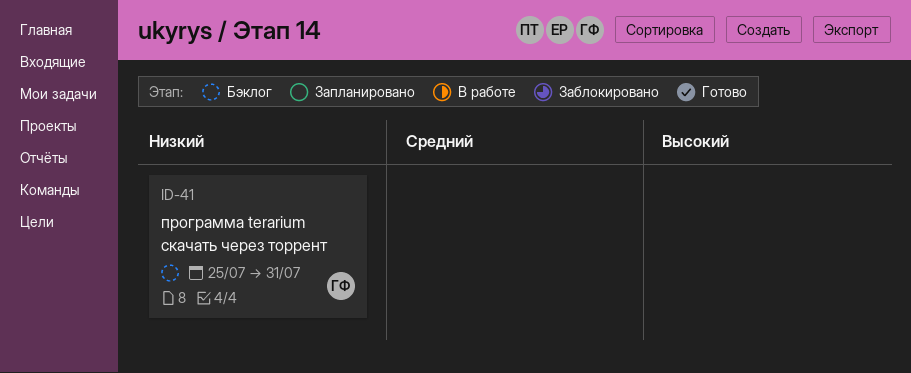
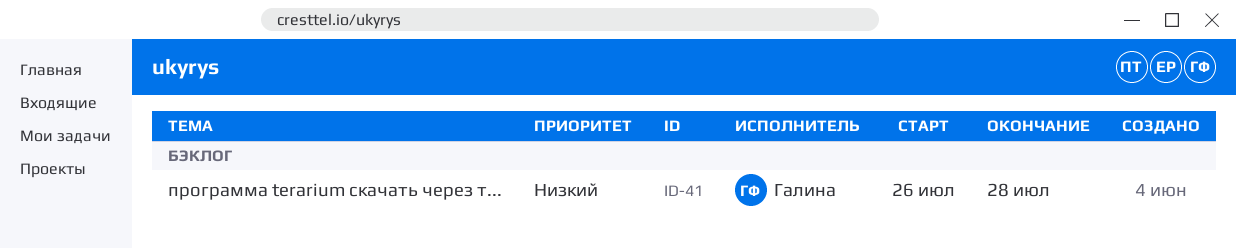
ID-41, start: Jul 25 -> Jul 26
ID-41, due: Jul 31 -> Jul 28

